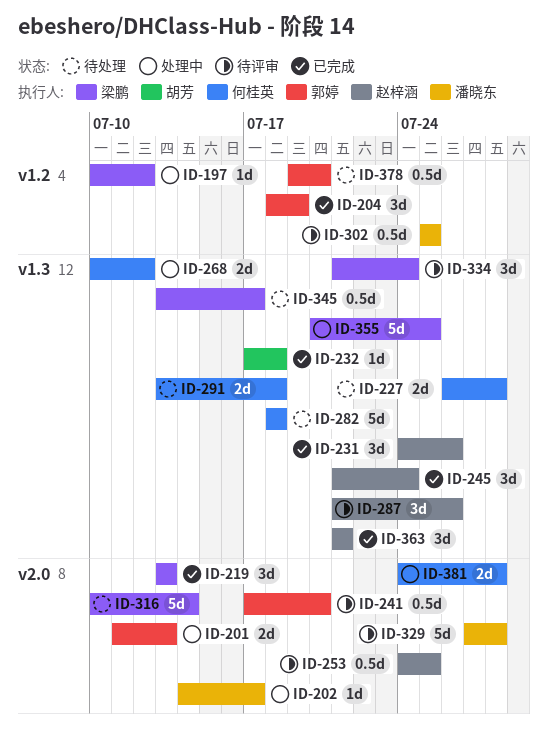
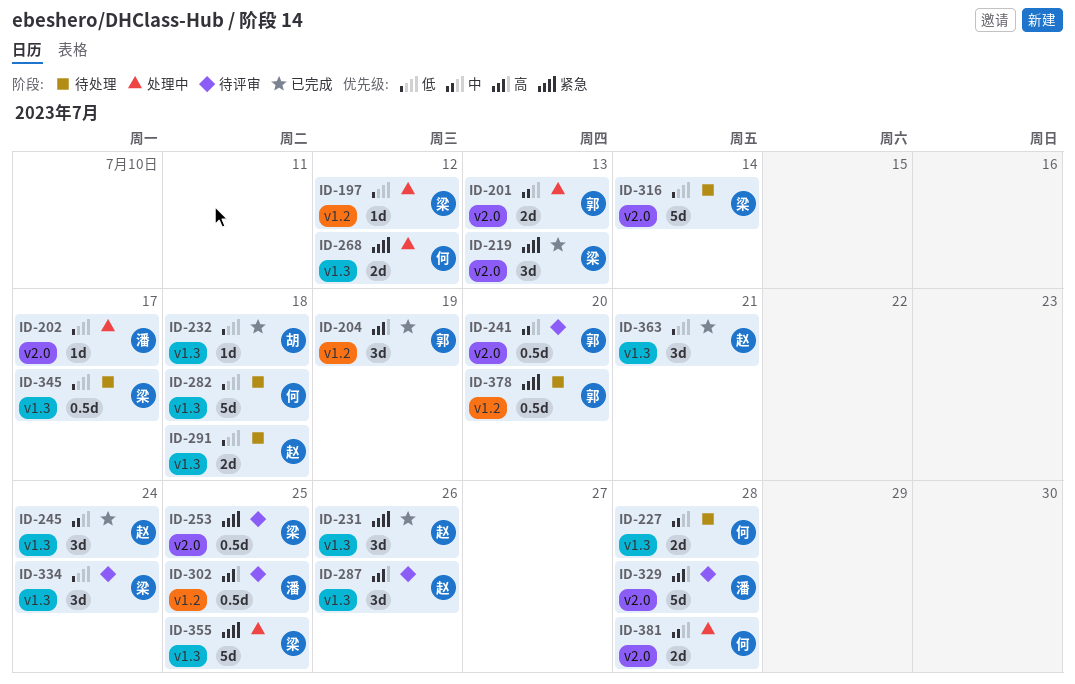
ID-253, owner: 赵梓涵 -> 梁鹏
ID-291, owner: 何桂英 -> 赵梓涵

